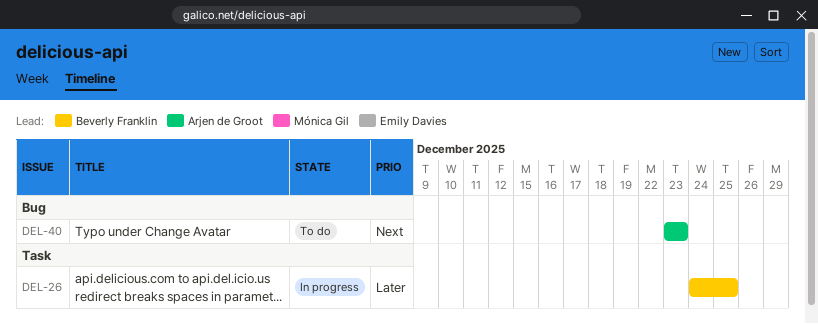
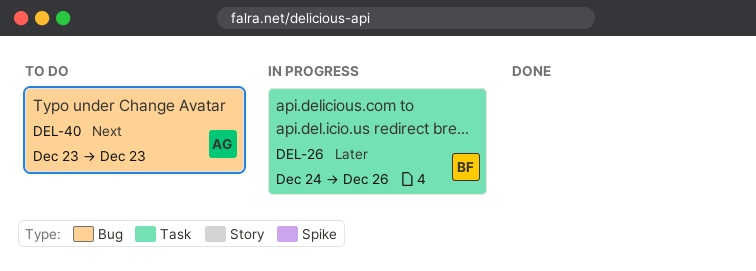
DEL-26, due: Dec 25 -> Dec 26

